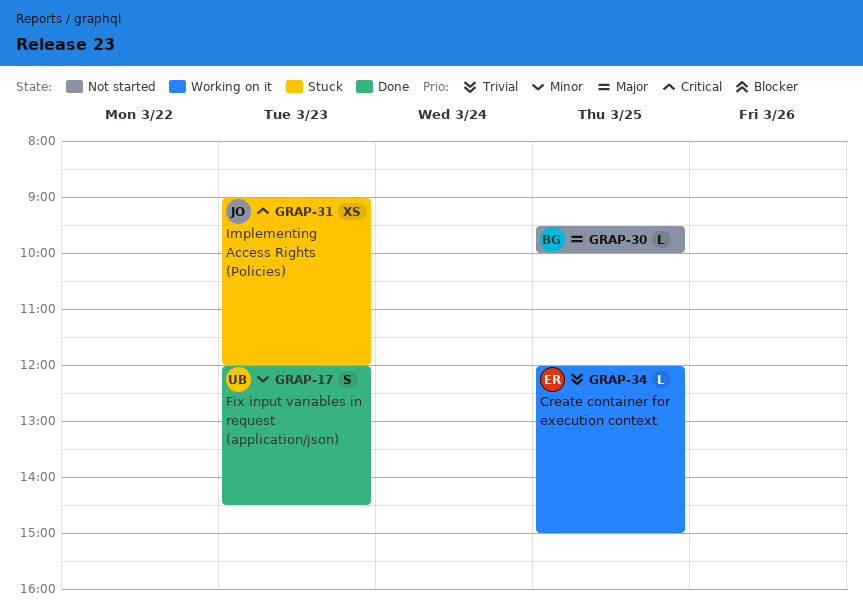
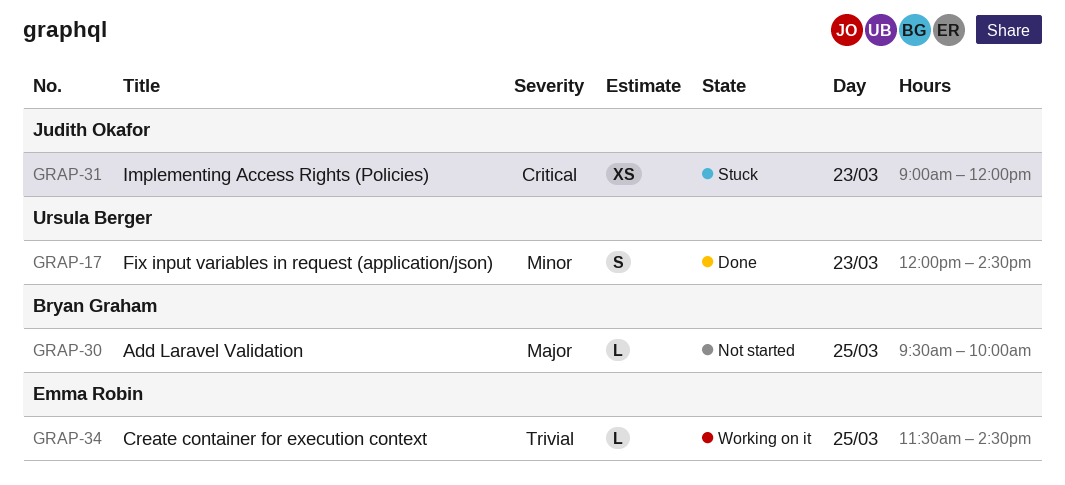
GRAP-34, begins: 12:00 -> 11:30
GRAP-34, ends: 15:00 -> 14:30

